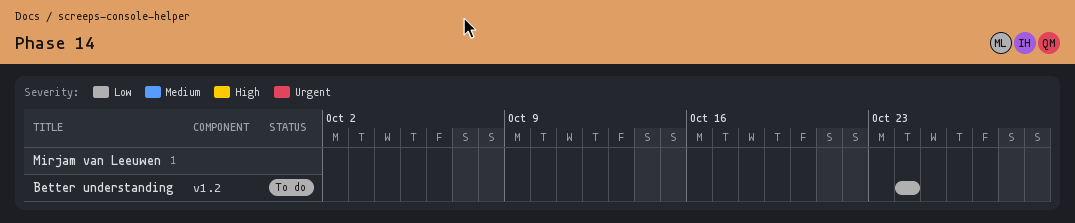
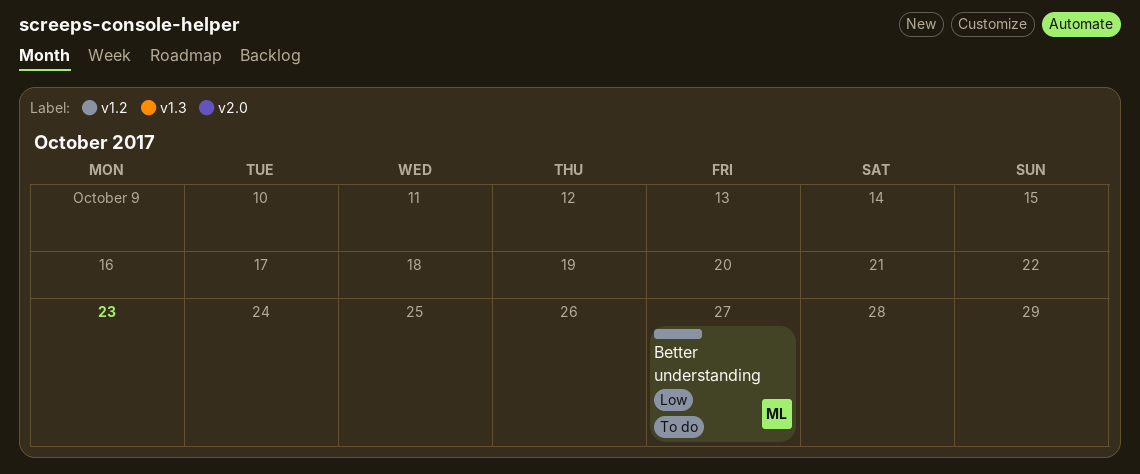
Better understanding, due: Oct 24 -> Oct 27

